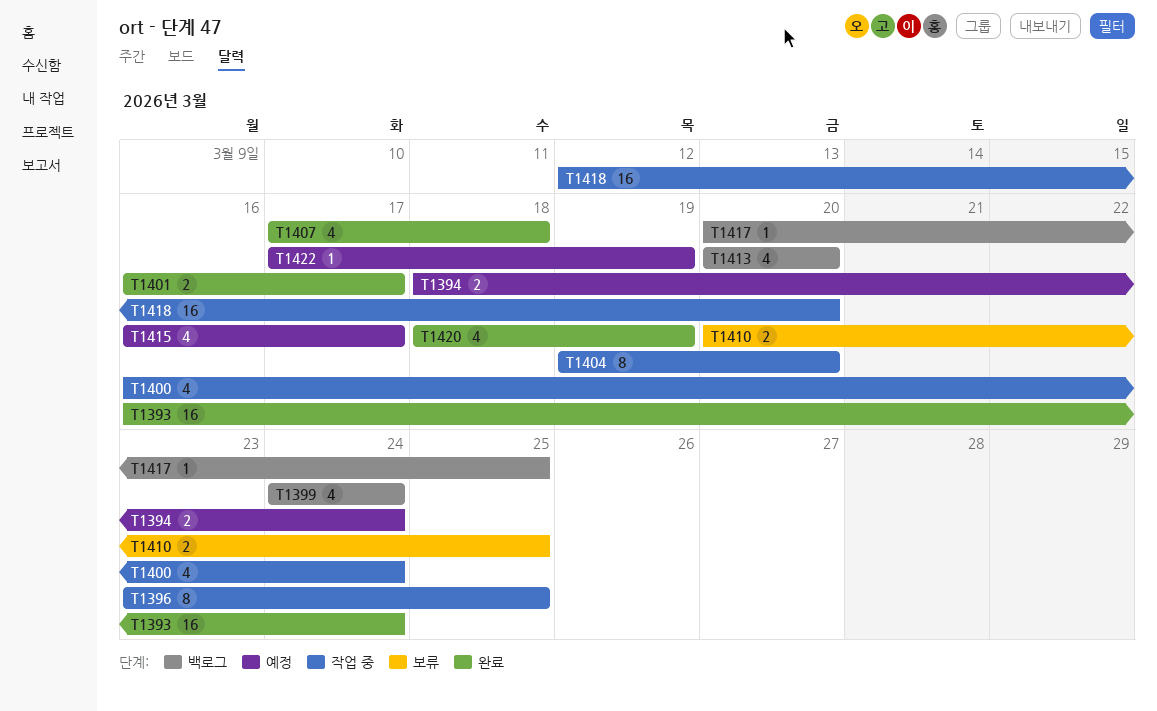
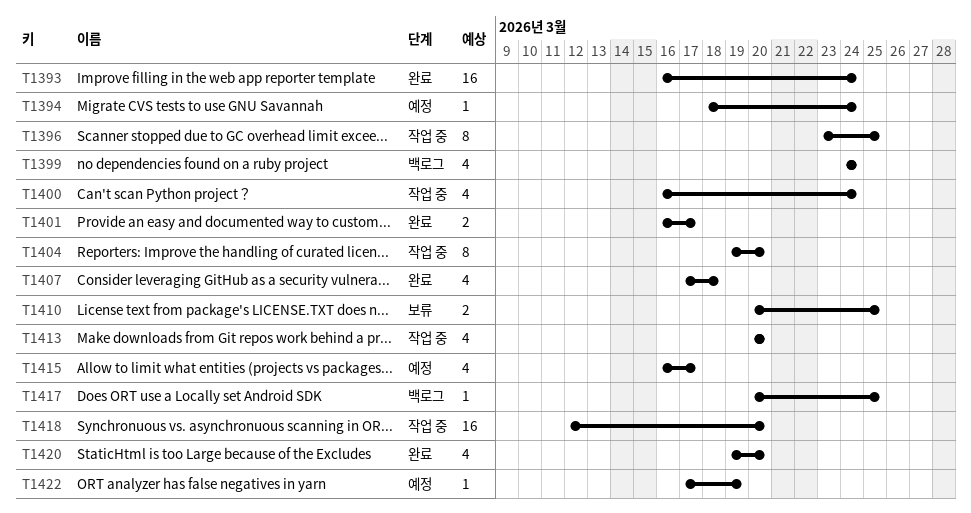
T1394, estimate: 2 -> 1
T1413, status: 백로그 -> 작업 중
T1420, start: Mar 18 -> Mar 19
T1420, due: Mar 19 -> Mar 20

